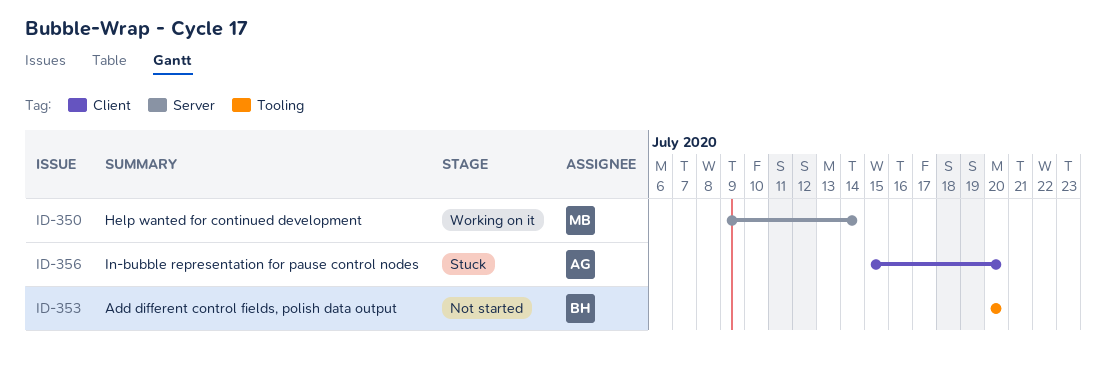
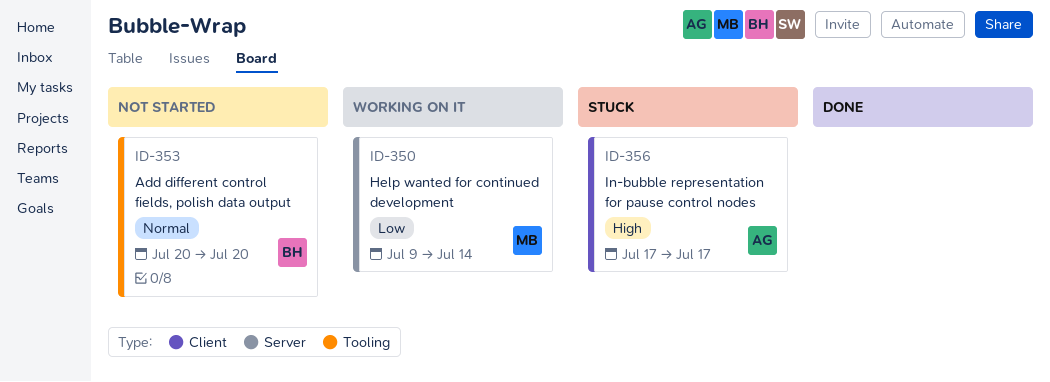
ID-356, start: Jul 15 -> Jul 17
ID-356, due: Jul 20 -> Jul 17

